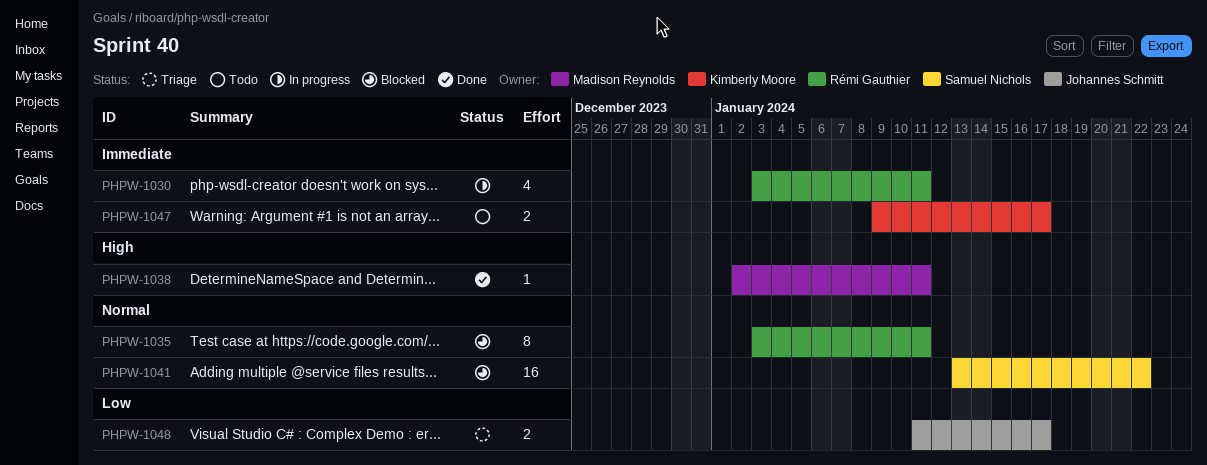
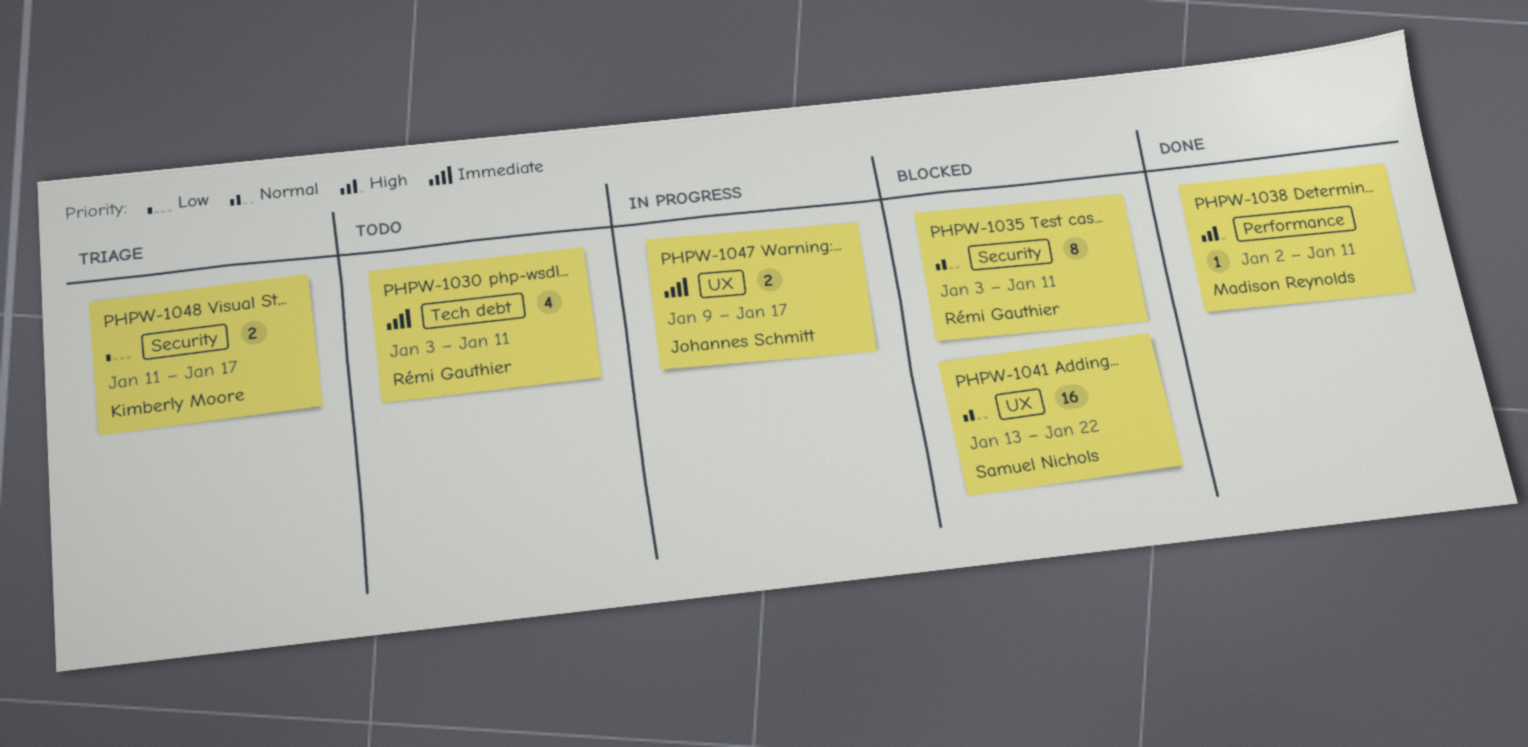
PHPW-1030, status: In progress -> Todo
PHPW-1047, status: Todo -> In progress
PHPW-1047, owner: Kimberly Moore -> Johannes Schmitt
PHPW-1048, owner: Johannes Schmitt -> Kimberly Moore

